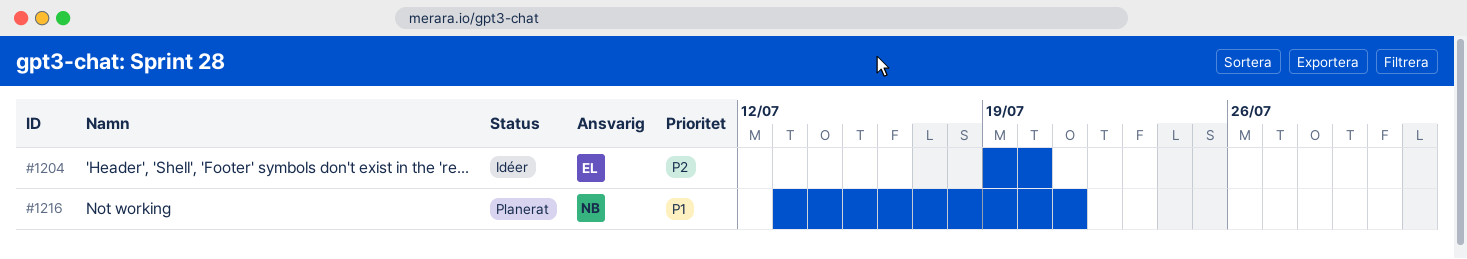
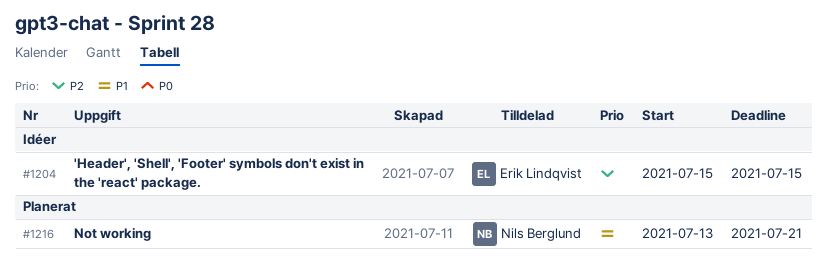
#1204, start: Jul 19 -> Jul 15
#1204, due: Jul 20 -> Jul 15

